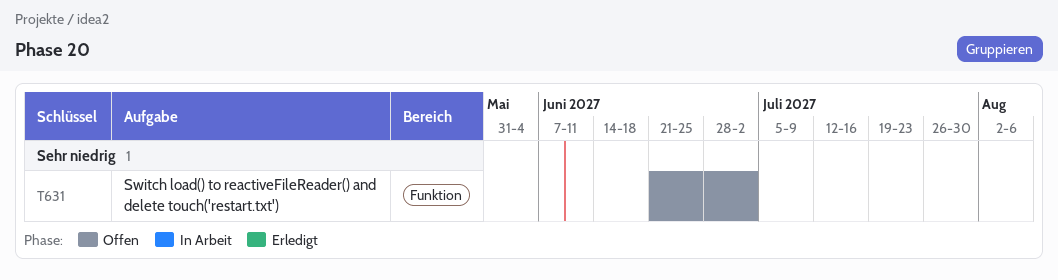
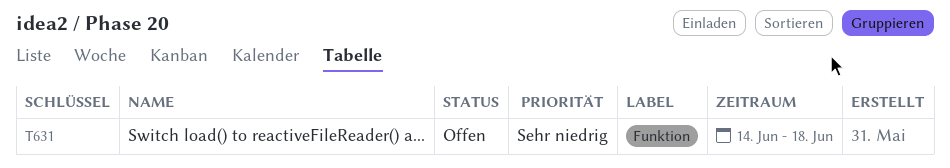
T631, start: Jun 21 -> Jun 14
T631, due: Jul 2 -> Jun 18

